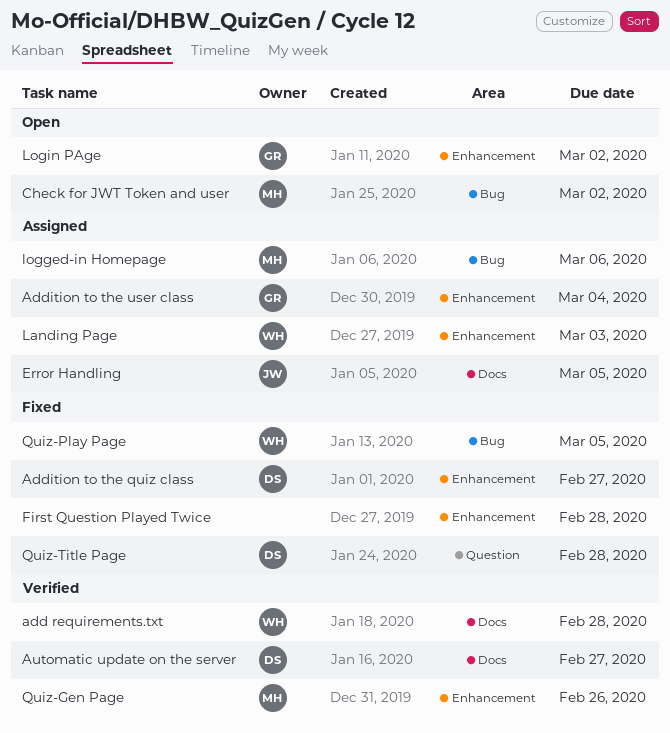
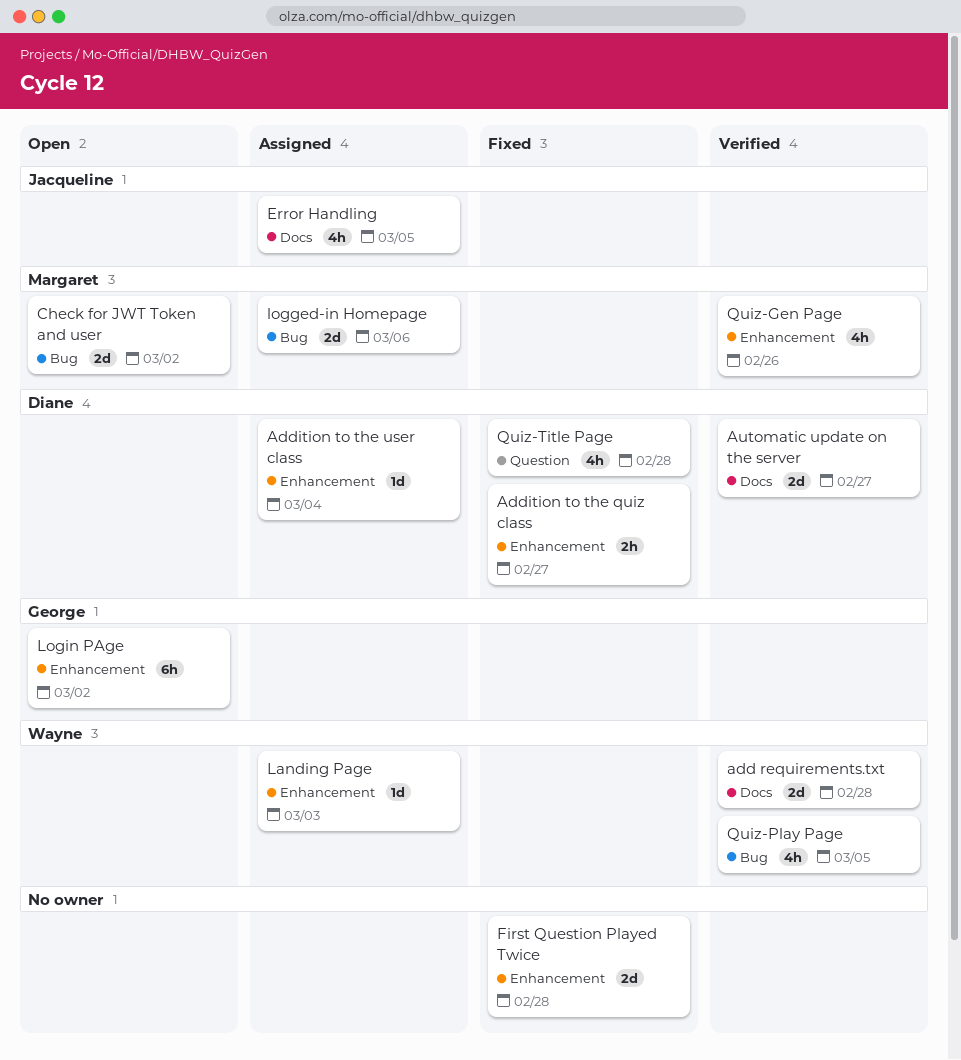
Addition to the user class, owner: George -> Diane
Quiz-Play Page, status: Fixed -> Verified

